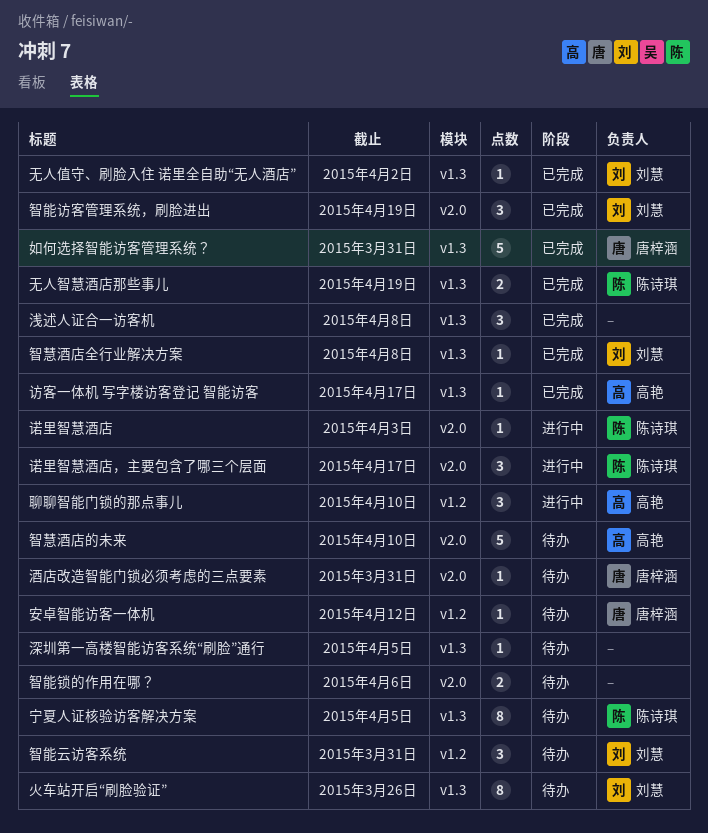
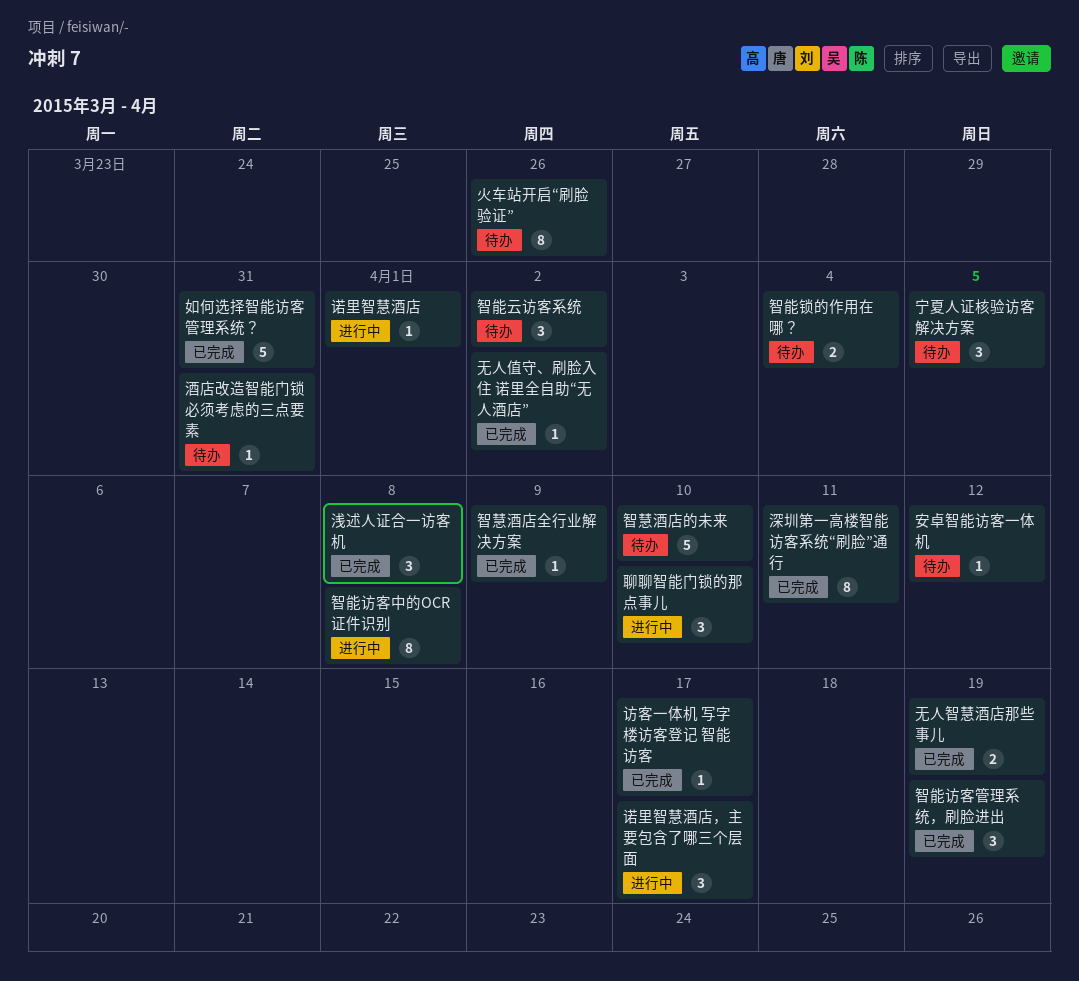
宁夏人证核验访客解决方案, estimate: 8 -> 3
智慧酒店全行业解决方案, due: Apr 8 -> Apr 9
智能云访客系统, due: Mar 31 -> Apr 2
智能访客中的OCR证件识别: none -> present
智能锁的作用在哪？, due: Apr 6 -> Apr 4
深圳第一高楼智能访客系统“刷脸”通行, status: 待办 -> 已完成
深圳第一高楼智能访客系统“刷脸”通行, estimate: 1 -> 8
深圳第一高楼智能访客系统“刷脸”通行, due: Apr 5 -> Apr 11
诺里智慧酒店, due: Apr 3 -> Apr 1

